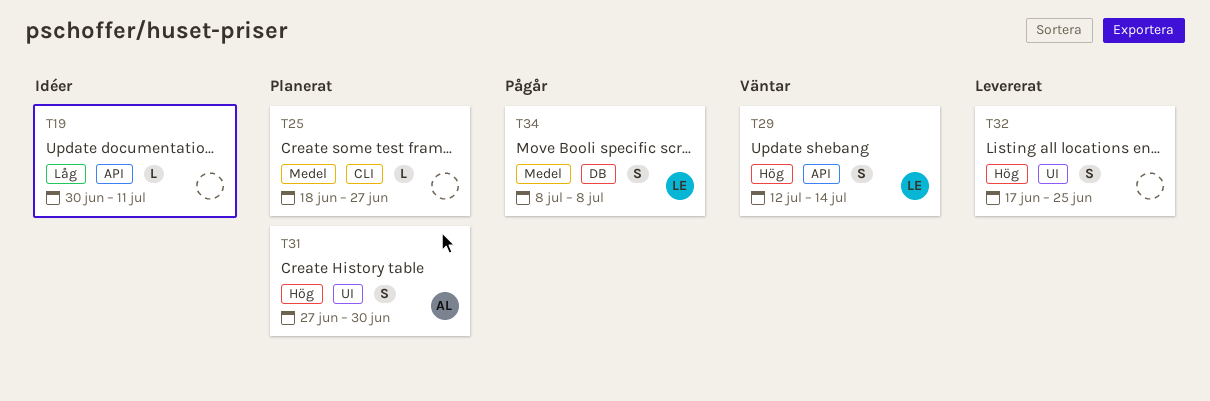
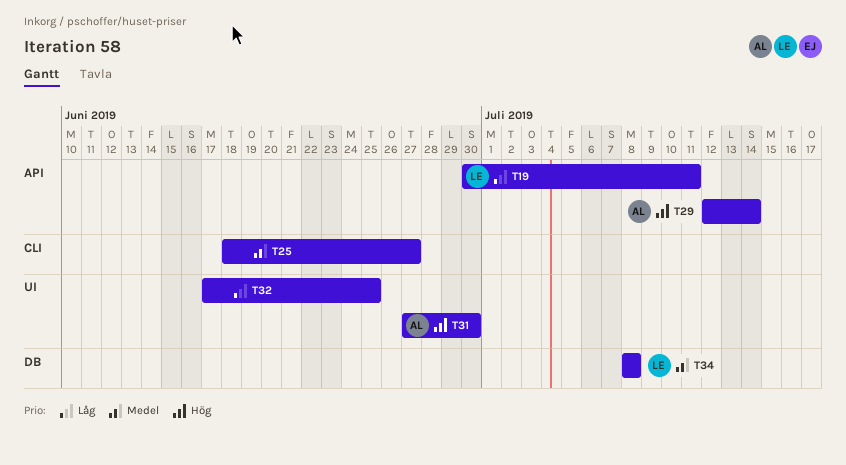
T19, owner: none -> LE
T29, owner: LE -> AL
T32, priority: Hög -> Låg

